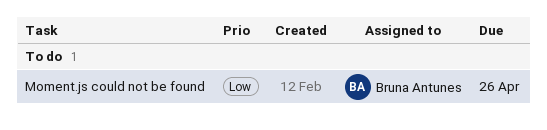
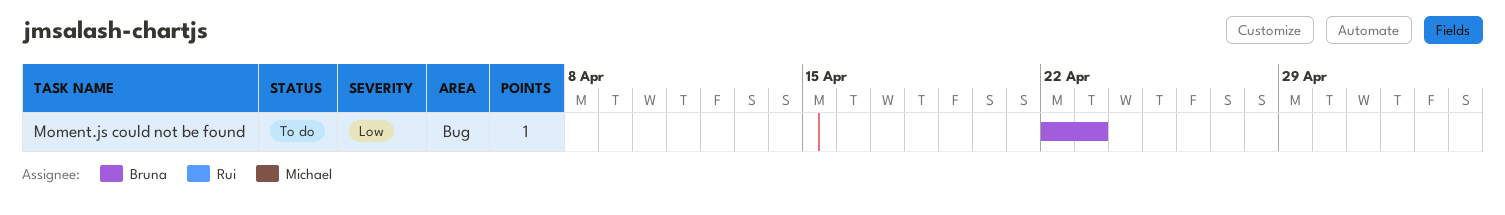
Moment.js could not be found, due: Apr 26 -> Apr 23

